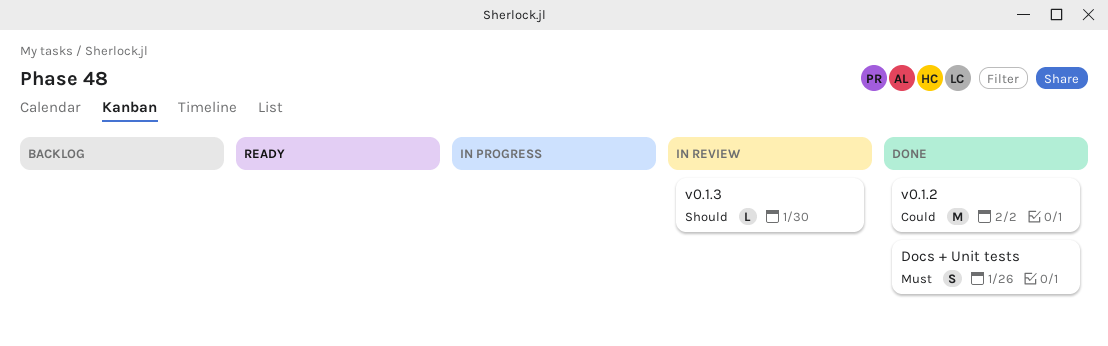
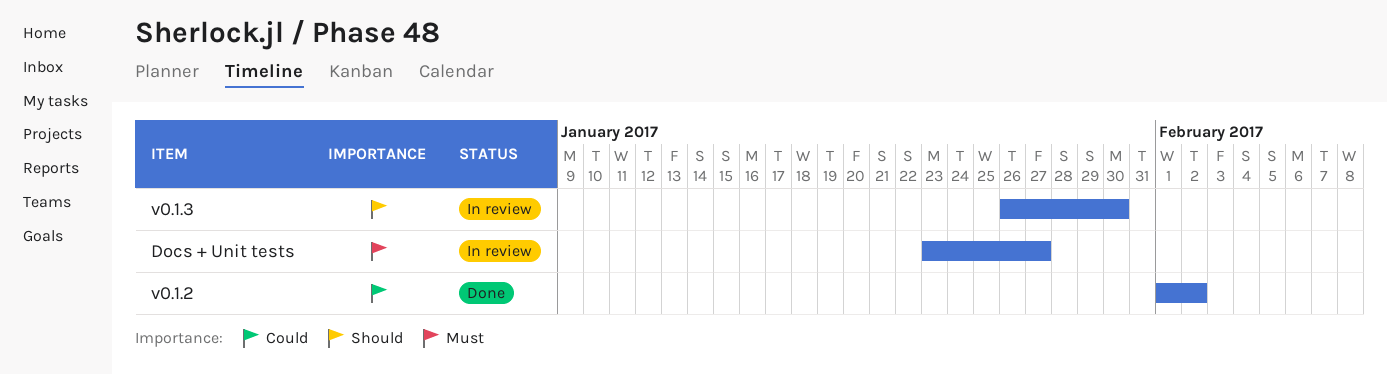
Docs + Unit tests, status: Done -> In review
Docs + Unit tests, due: Jan 26 -> Jan 27

